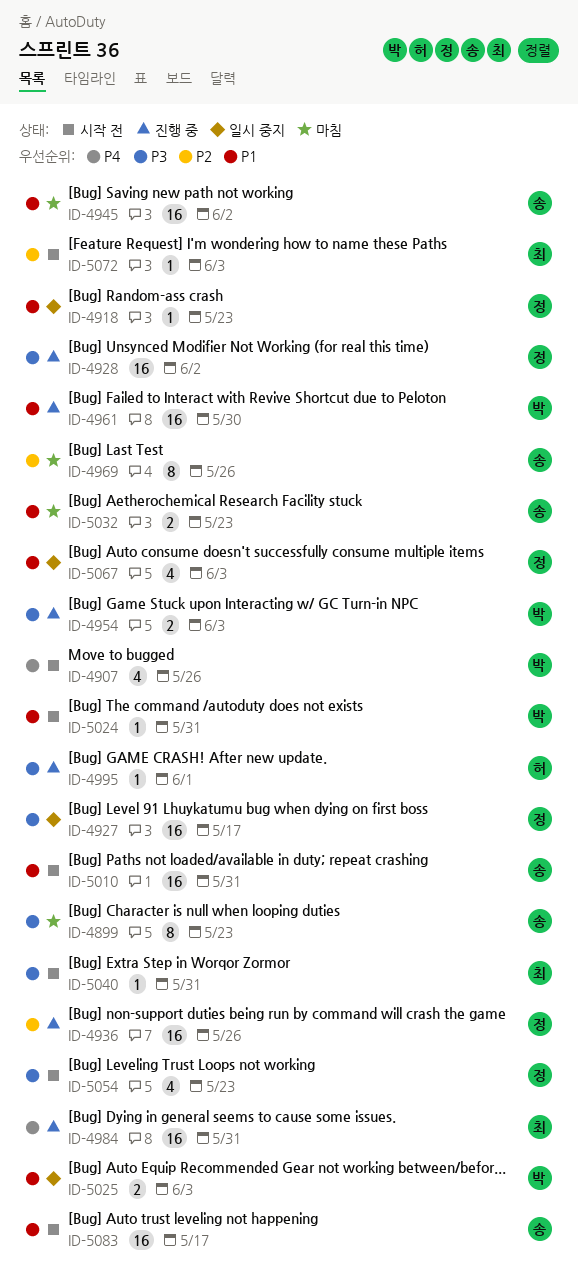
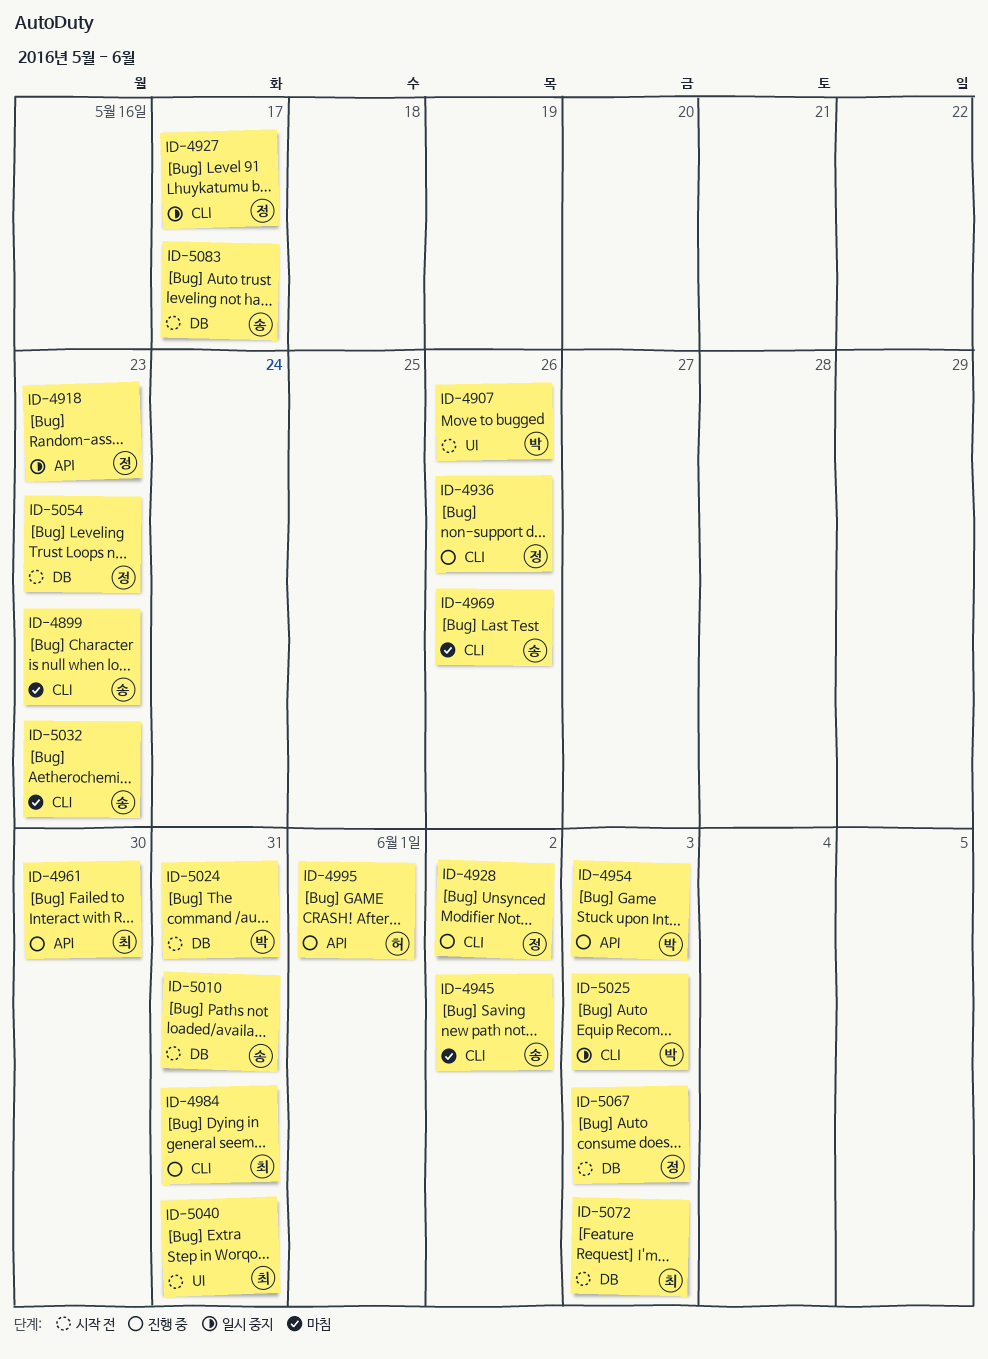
ID-4961, owner: 박 -> 최
ID-5067, status: 일시 중지 -> 시작 전

